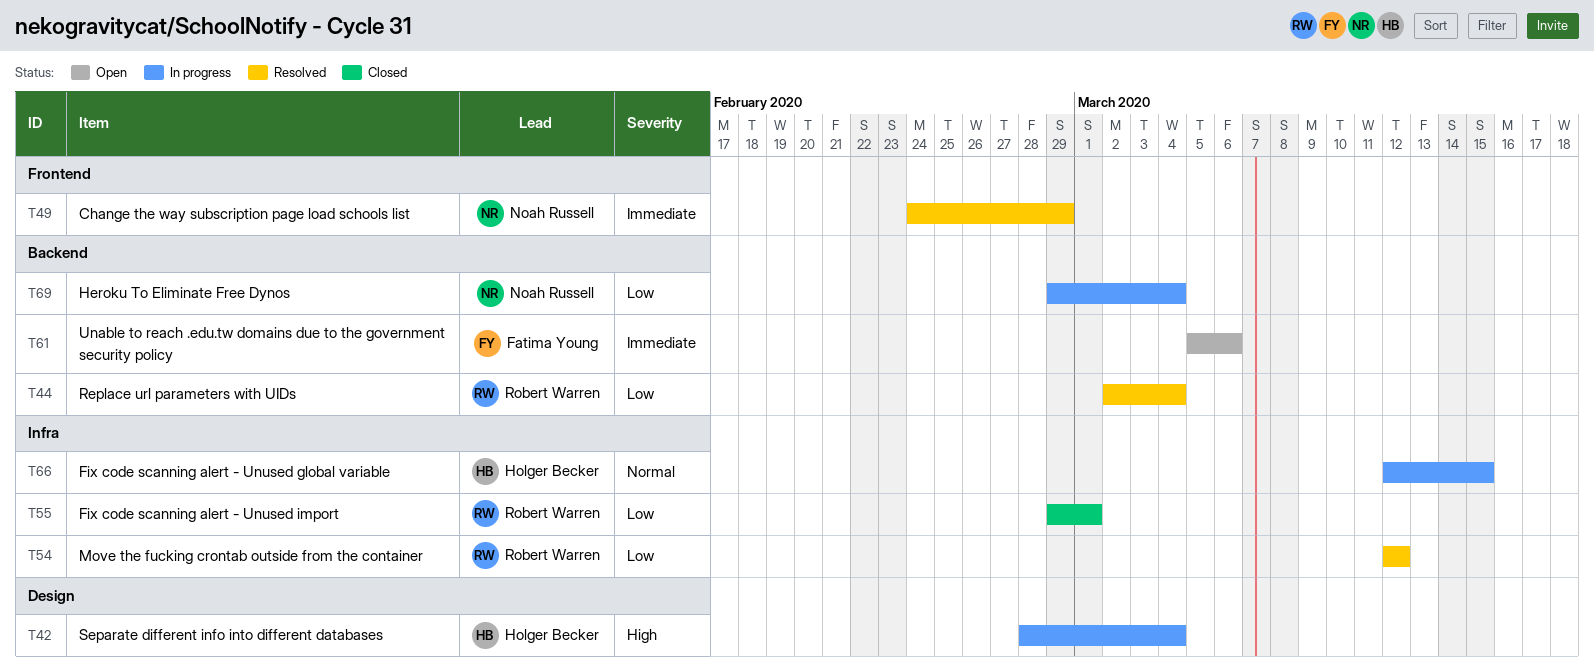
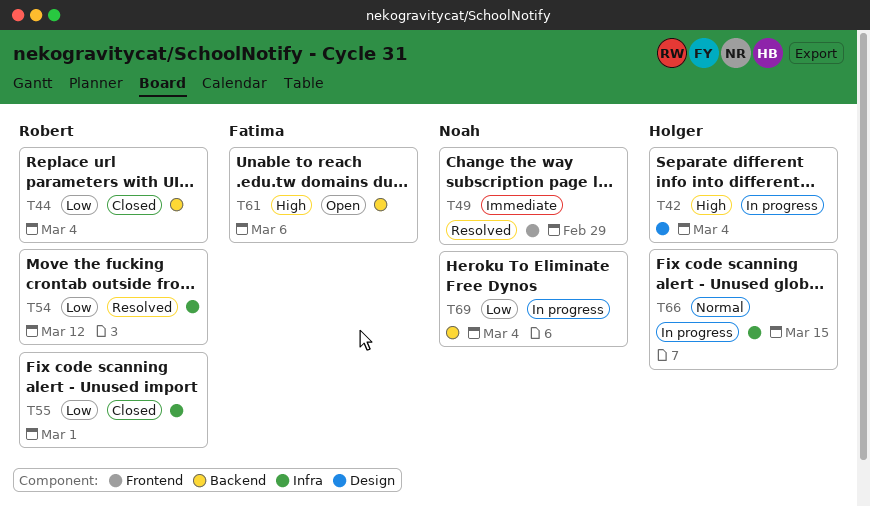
T44, status: Resolved -> Closed
T61, priority: Immediate -> High

